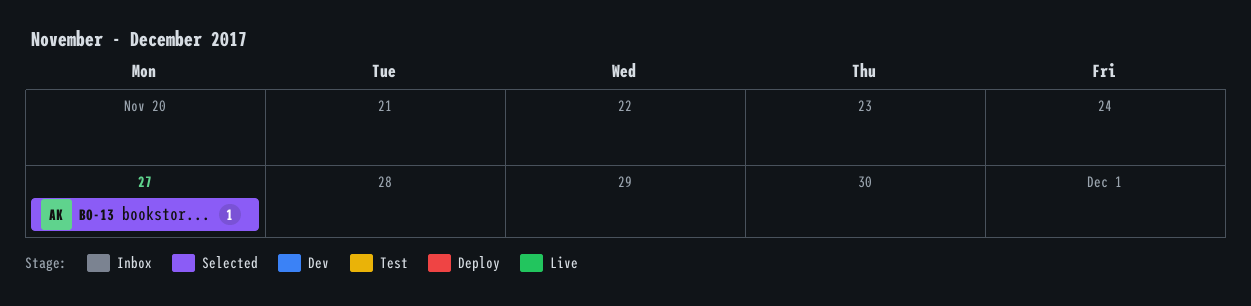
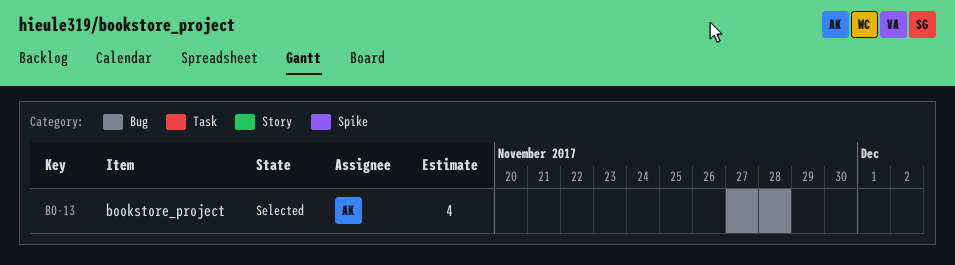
BO-13, estimate: 1 -> 4
BO-13, due: Nov 27 -> Nov 28

